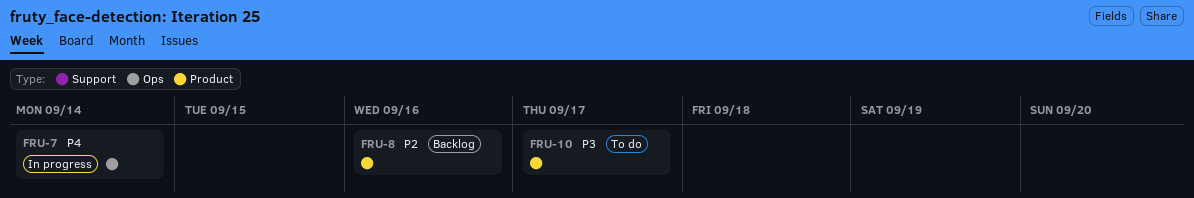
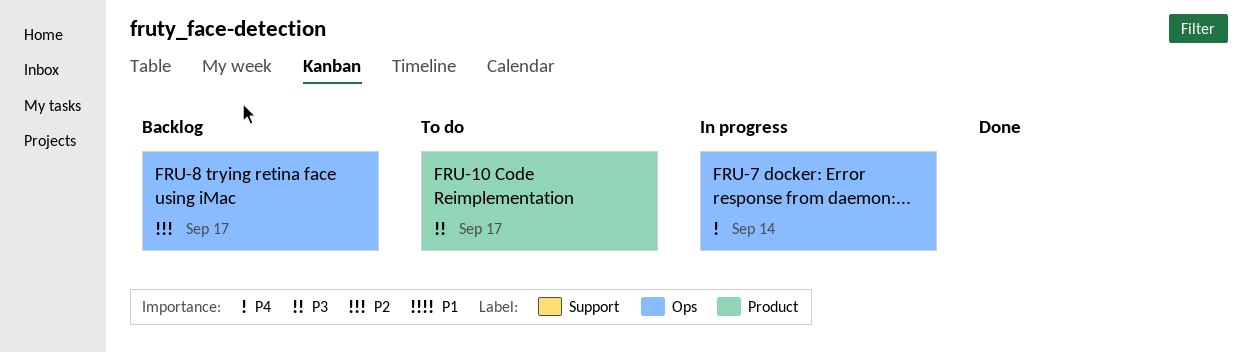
FRU-8, label: Product -> Ops
FRU-8, due: Sep 16 -> Sep 17

